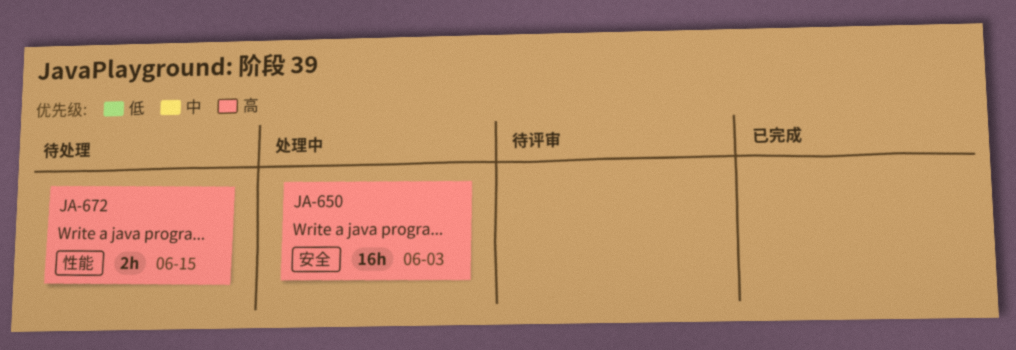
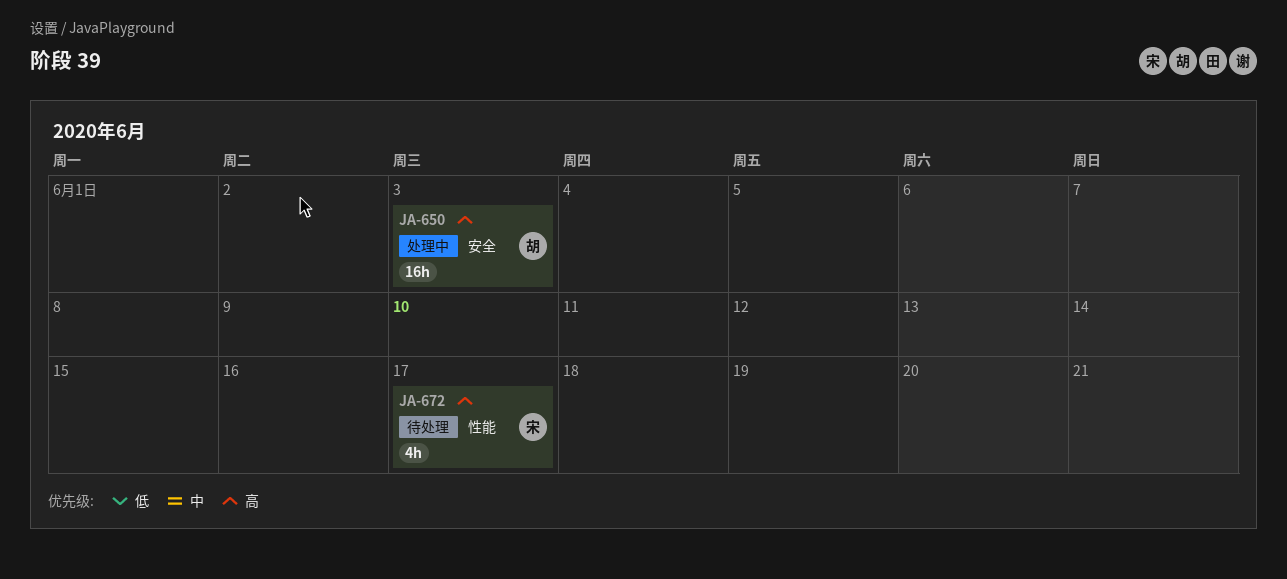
JA-672, estimate: 2h -> 4h
JA-672, due: Jun 15 -> Jun 17

